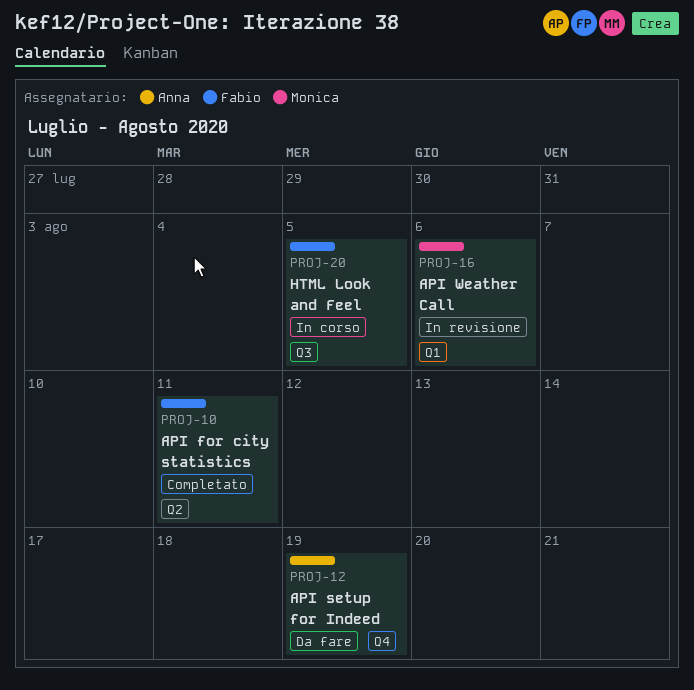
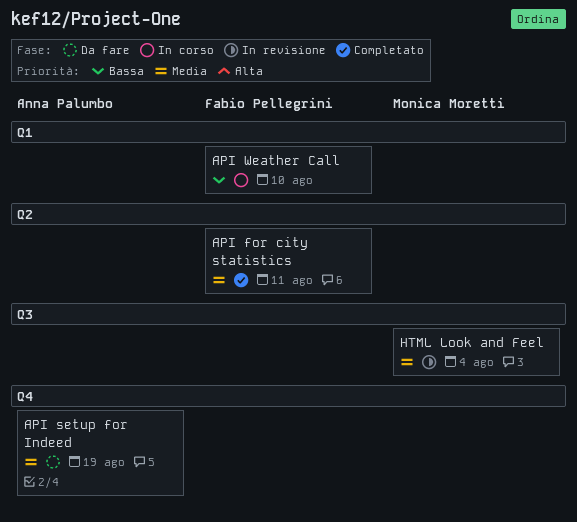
API Weather Call, status: In revisione -> In corso
API Weather Call, owner: Monica Moretti -> Fabio Pellegrini
API Weather Call, due: Aug 6 -> Aug 10
HTML Look and Feel, status: In corso -> In revisione
HTML Look and Feel, owner: Fabio Pellegrini -> Monica Moretti
HTML Look and Feel, due: Aug 5 -> Aug 4

